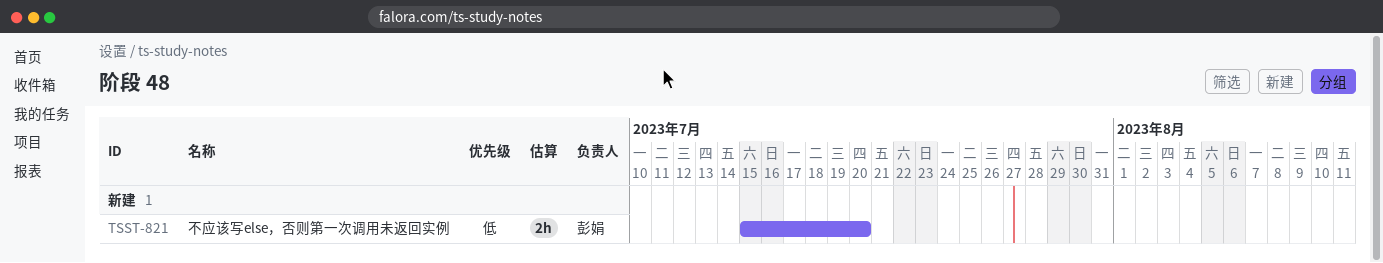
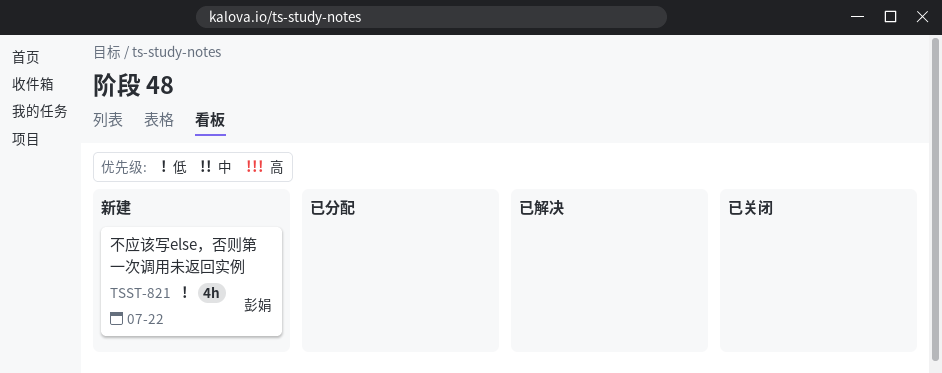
TSST-821, estimate: 2h -> 4h
TSST-821, due: Jul 20 -> Jul 22

